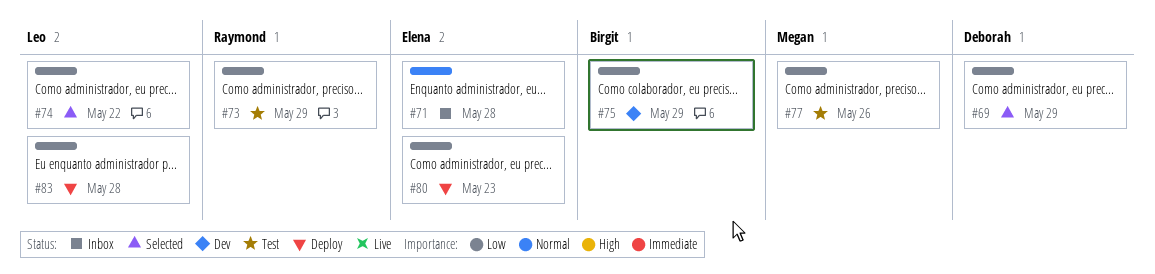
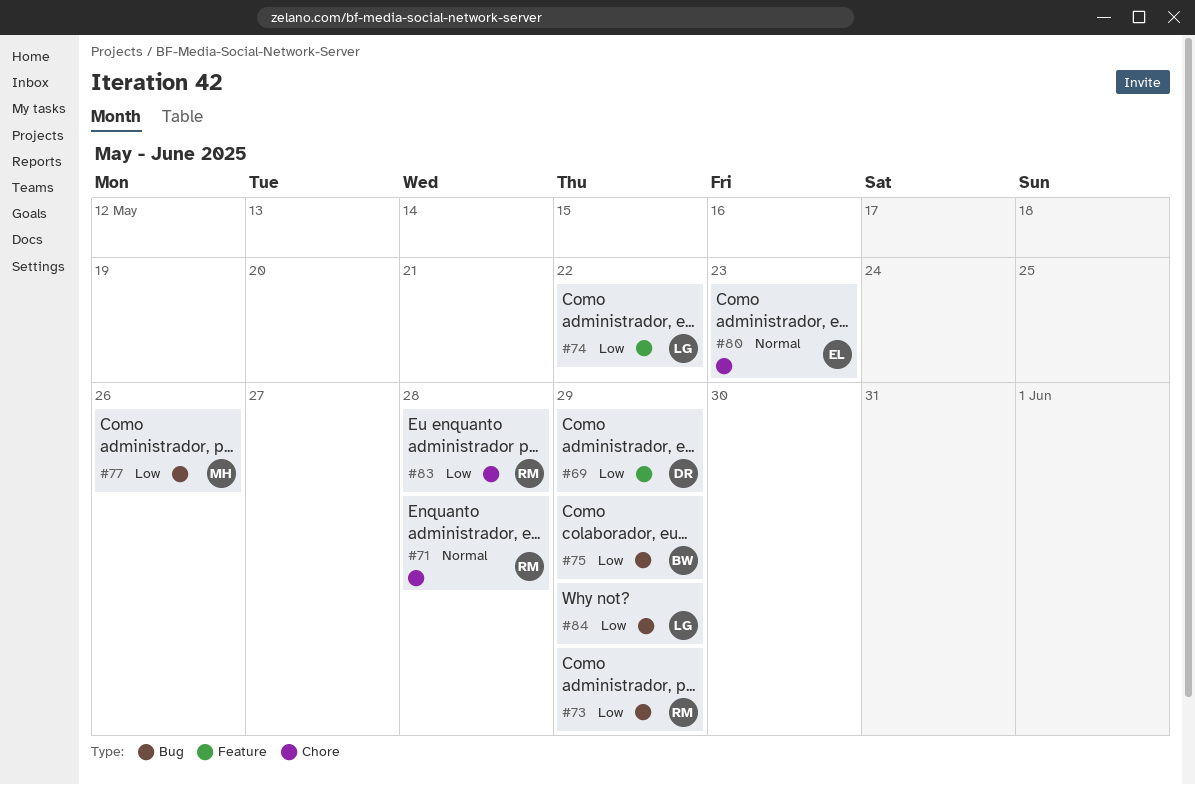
#71, owner: Elena -> Raymond
#80, priority: Low -> Normal
#83, owner: Leo -> Raymond
#84: none -> present

